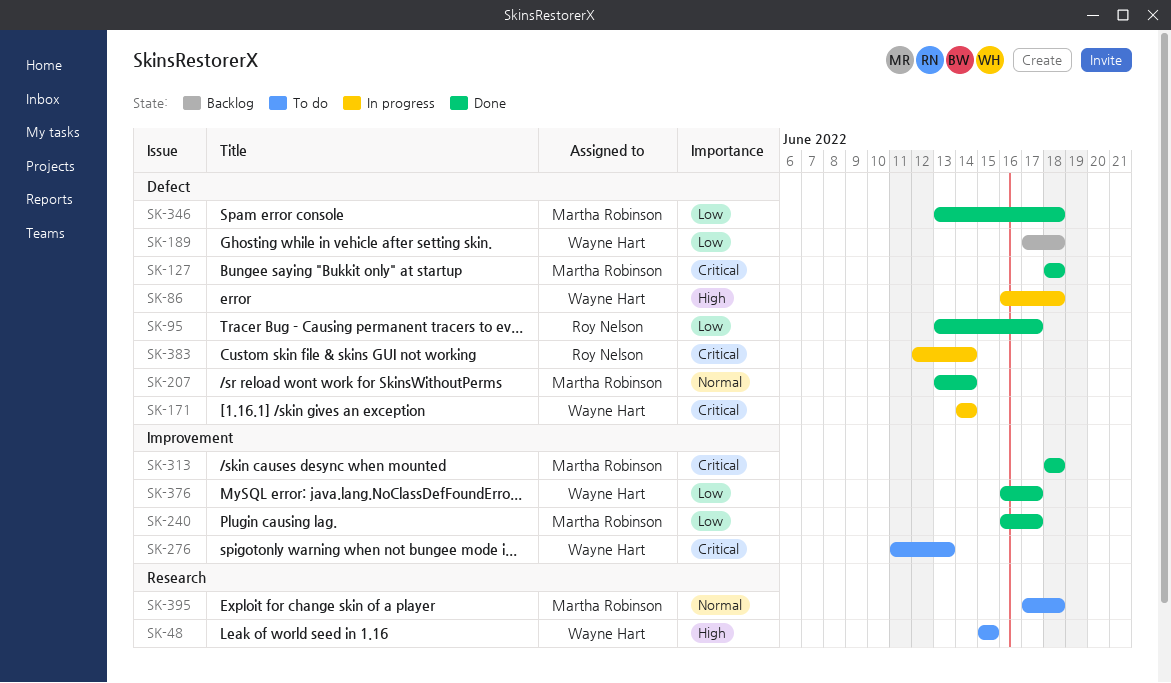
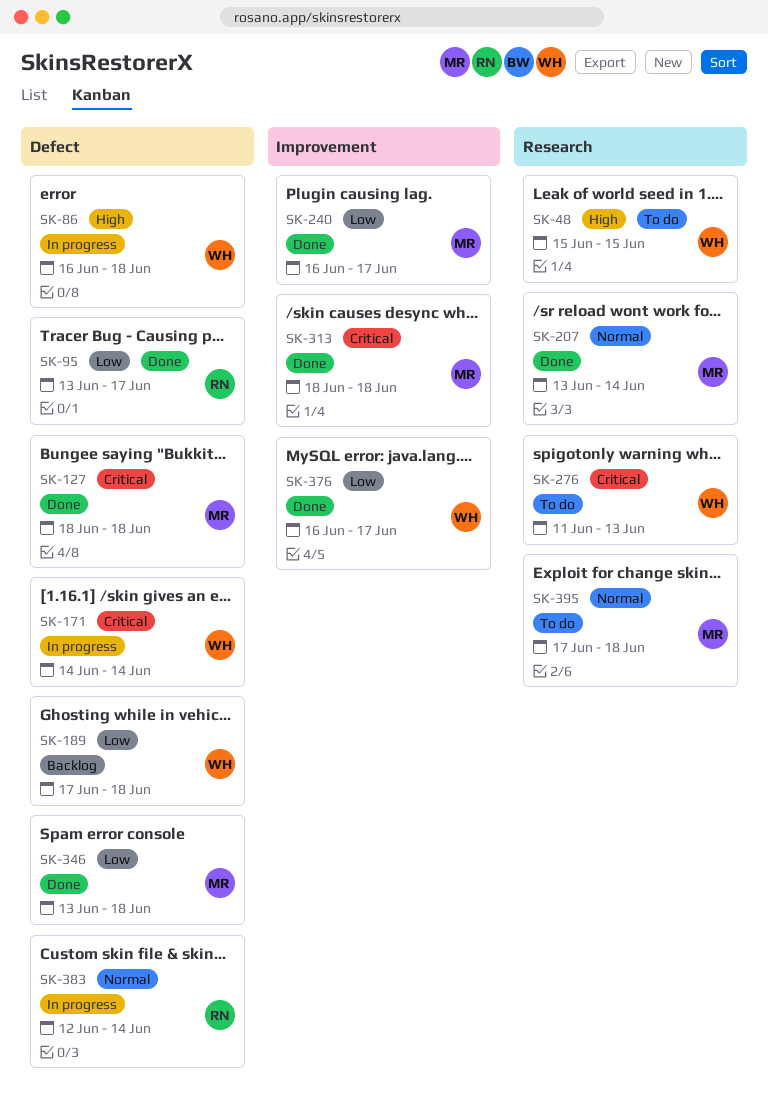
SK-207, label: Defect -> Research
SK-276, label: Improvement -> Research
SK-383, priority: Critical -> Normal

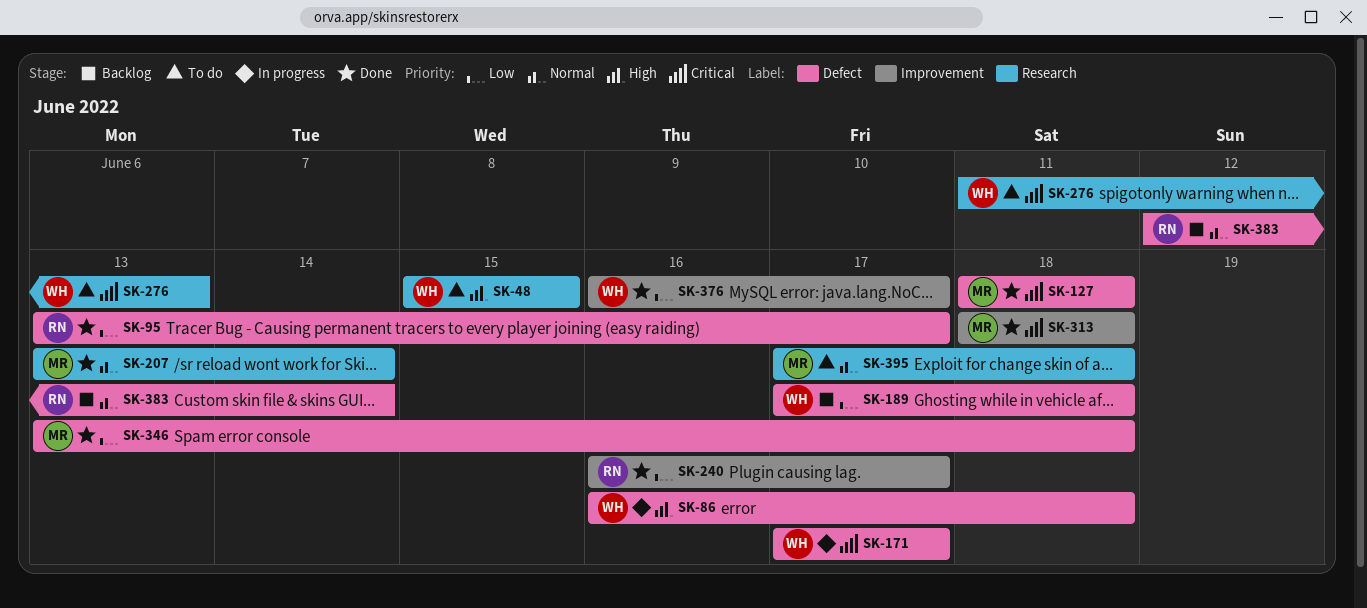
SK-171, start: Jun 14 -> Jun 17
SK-171, due: Jun 14 -> Jun 17
SK-240, owner: MR -> RN
SK-383, status: In progress -> Backlog

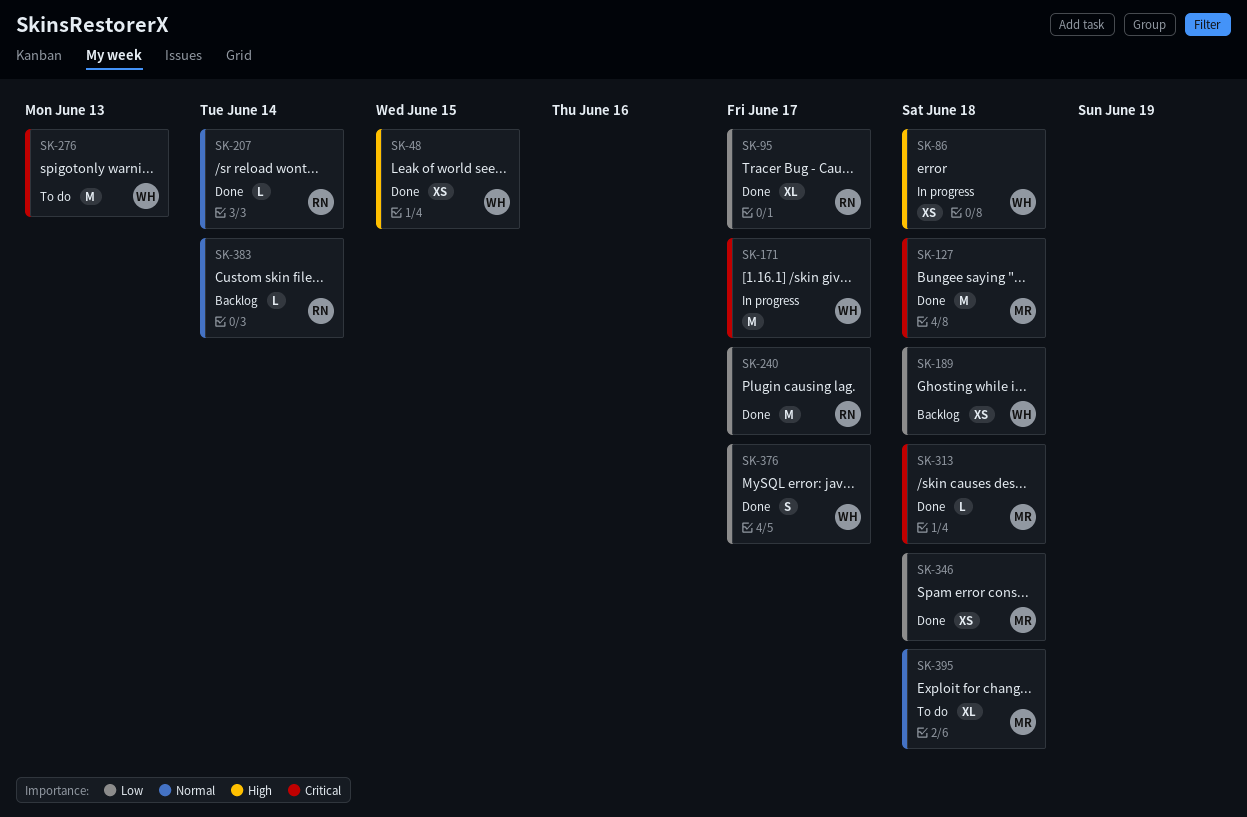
SK-48, status: To do -> Done
SK-207, owner: MR -> RN

